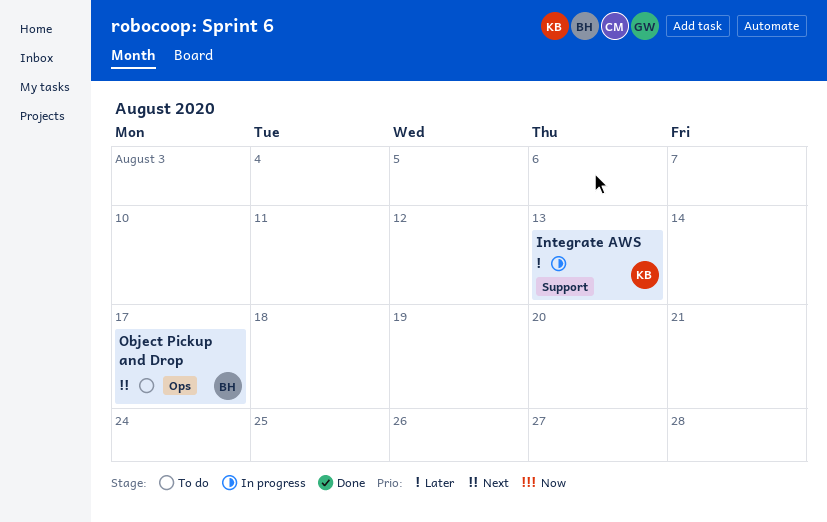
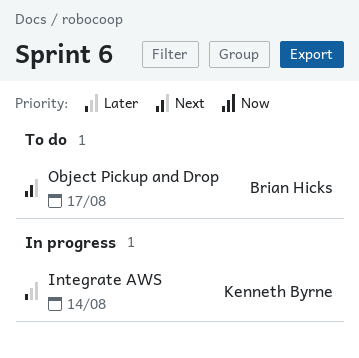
Integrate AWS, due: Aug 13 -> Aug 14

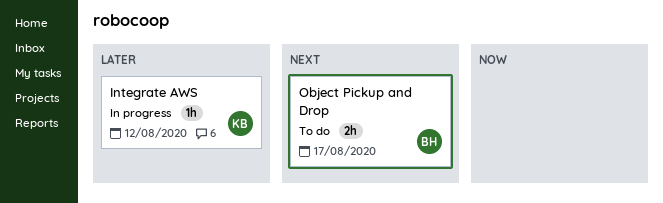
Integrate AWS, due: Aug 14 -> Aug 12

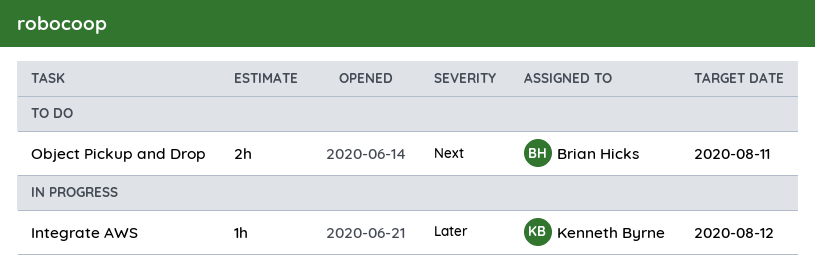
Object Pickup and Drop, due: Aug 17 -> Aug 11

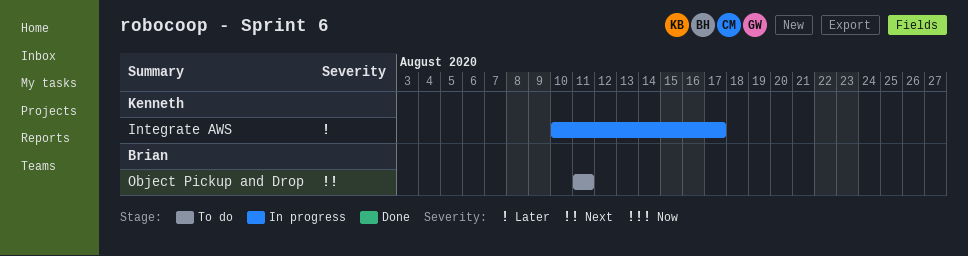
Integrate AWS, due: Aug 12 -> Aug 17

